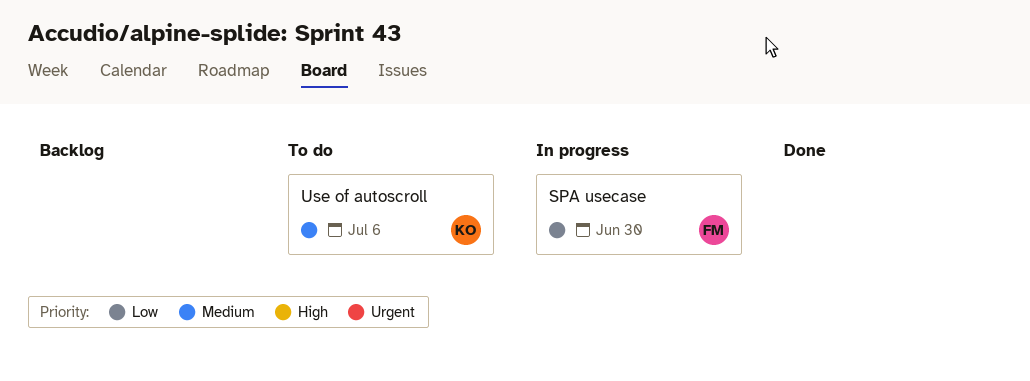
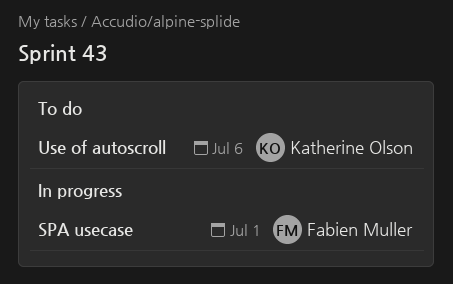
SPA usecase, due: Jun 30 -> Jul 1

